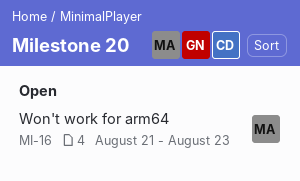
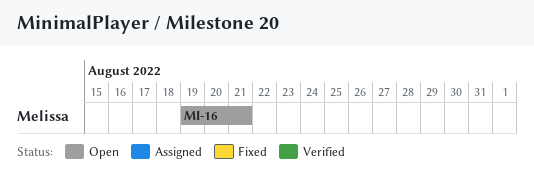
MI-16, start: Aug 21 -> Aug 19
MI-16, due: Aug 23 -> Aug 21

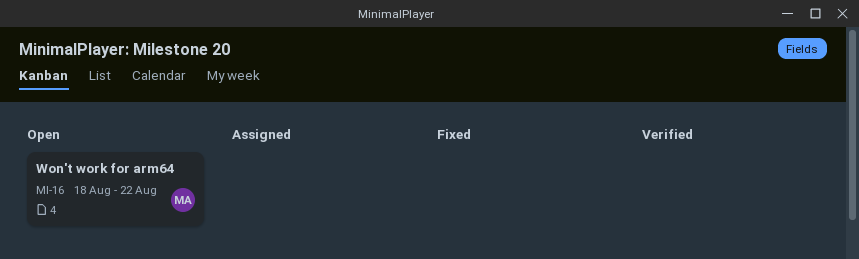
MI-16, start: Aug 19 -> Aug 18
MI-16, due: Aug 21 -> Aug 22

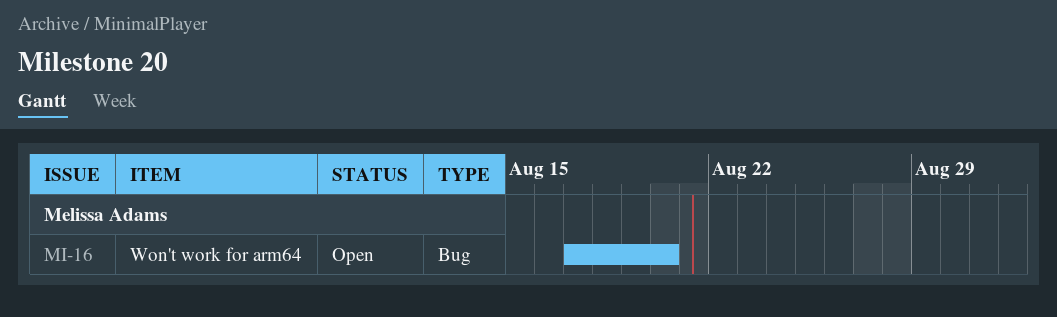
MI-16, start: Aug 18 -> Aug 17
MI-16, due: Aug 22 -> Aug 20

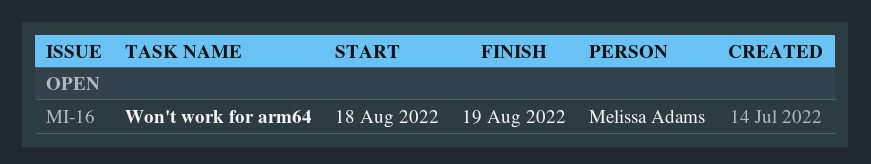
MI-16, start: Aug 17 -> Aug 18
MI-16, due: Aug 20 -> Aug 19

